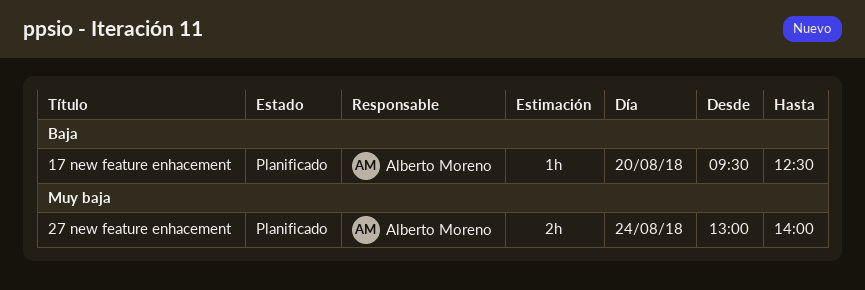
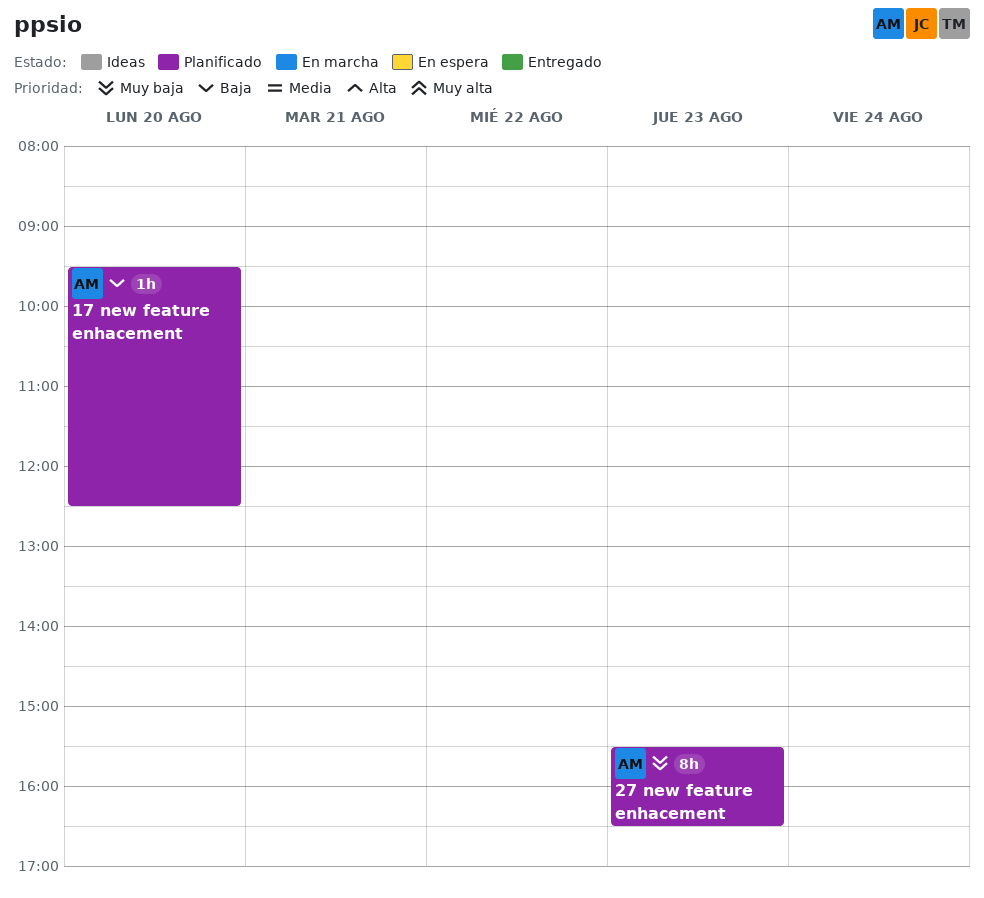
27 new feature enhacement, estimate: 2h -> 8h
27 new feature enhacement, day: Aug 24 -> Aug 23
27 new feature enhacement, begins: 13:00 -> 15:30
27 new feature enhacement, ends: 14:00 -> 16:30

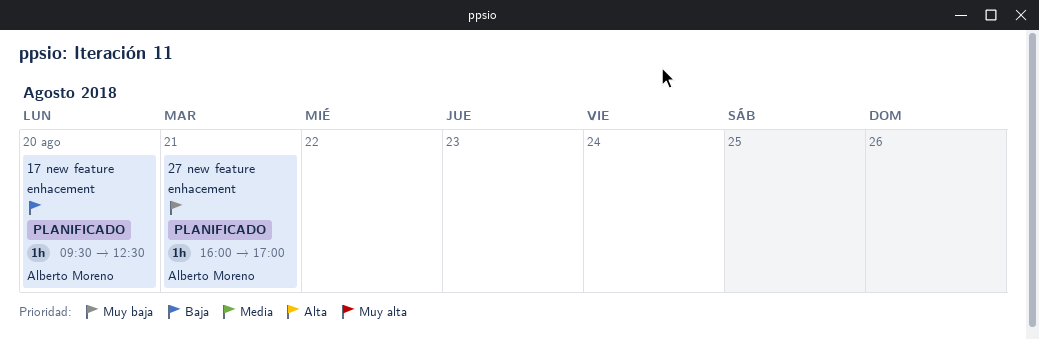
27 new feature enhacement, estimate: 8h -> 1h
27 new feature enhacement, day: Aug 23 -> Aug 21
27 new feature enhacement, begins: 15:30 -> 16:00
27 new feature enhacement, ends: 16:30 -> 17:00

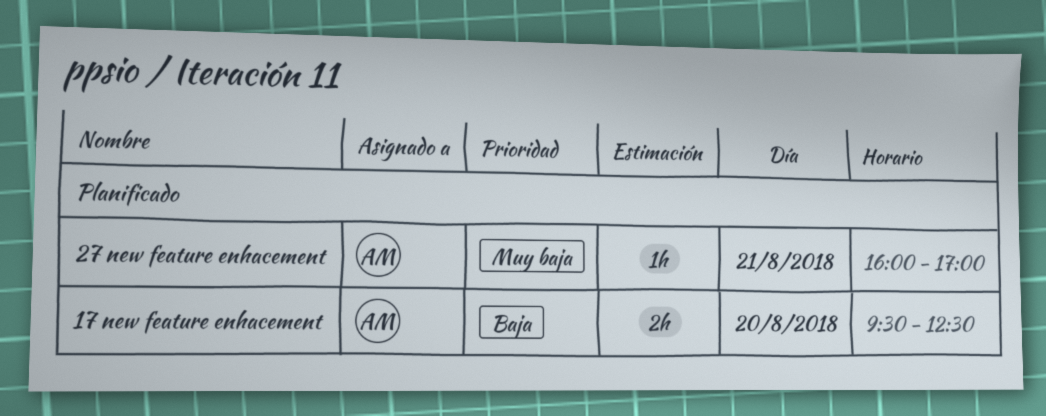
17 new feature enhacement, estimate: 1h -> 2h

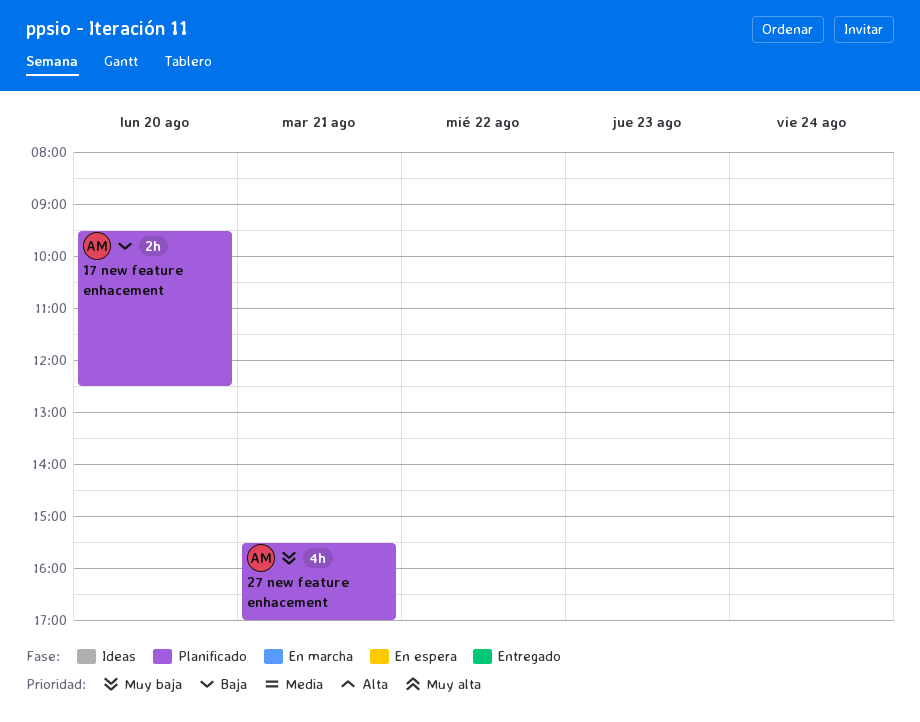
27 new feature enhacement, estimate: 1h -> 4h
27 new feature enhacement, begins: 16:00 -> 15:30

